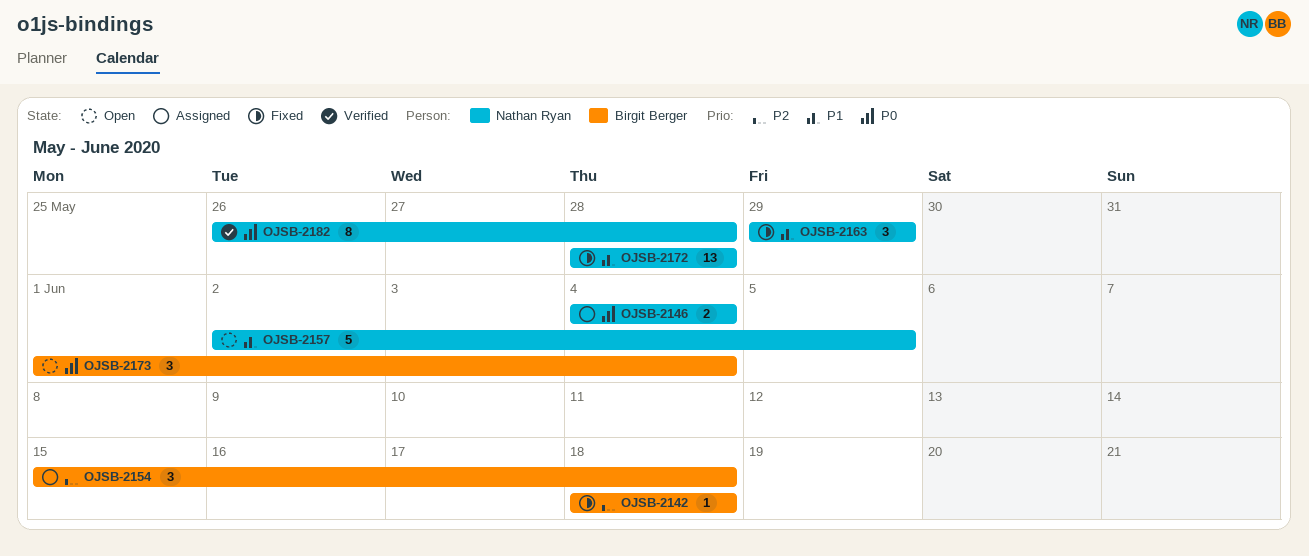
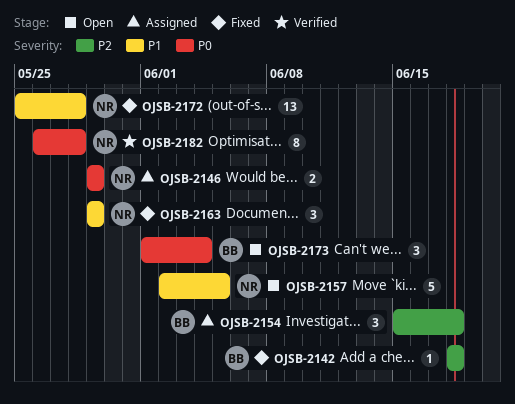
OJSB-2146, start: Jun 4 -> May 29
OJSB-2146, due: Jun 4 -> May 29
OJSB-2172, start: May 28 -> May 25

